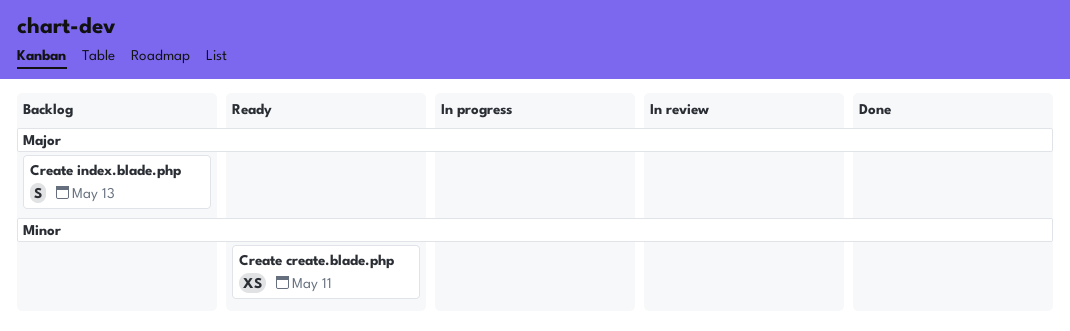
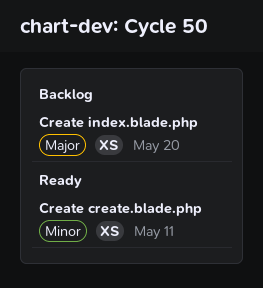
Create index.blade.php, estimate: S -> XS
Create index.blade.php, due: May 13 -> May 20

